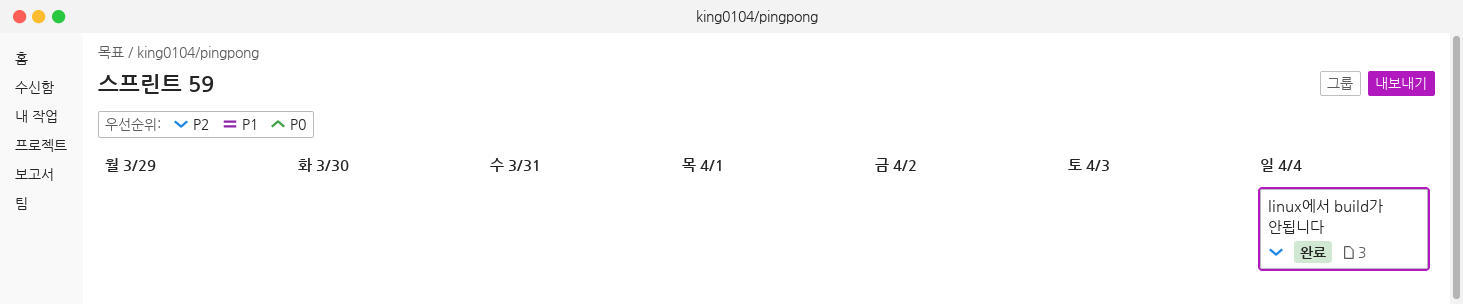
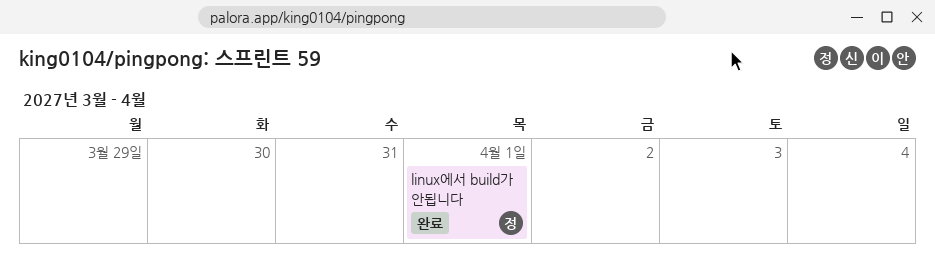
linux에서 build가 안됩니다, due: Apr 4 -> Apr 1

